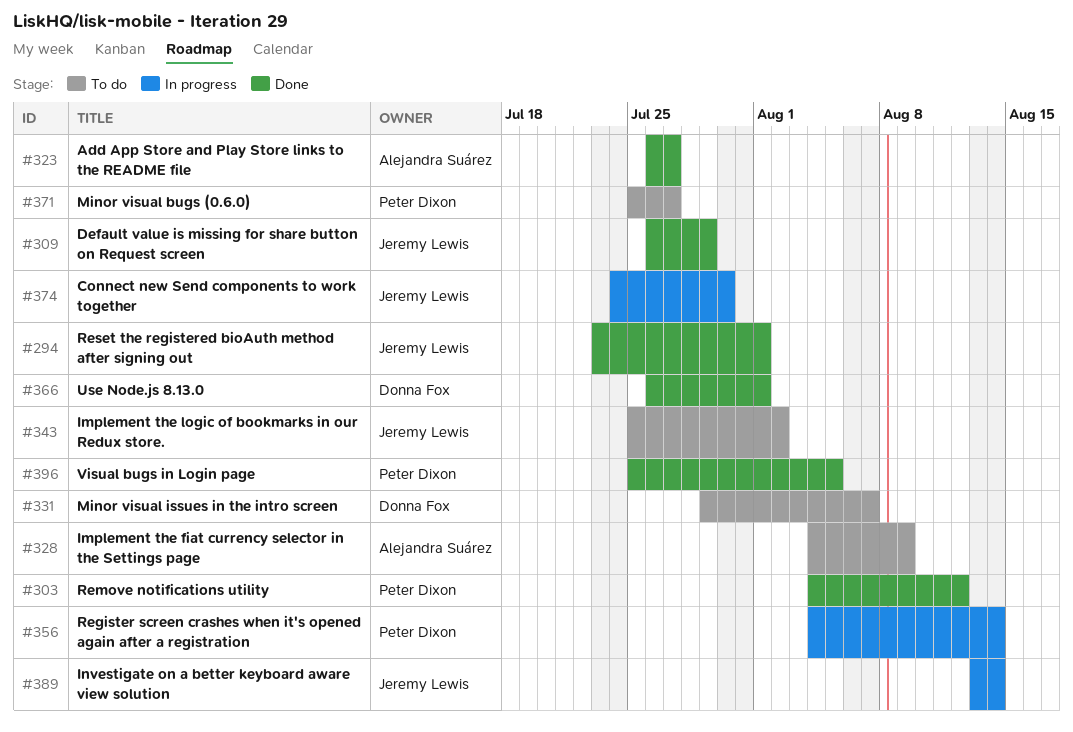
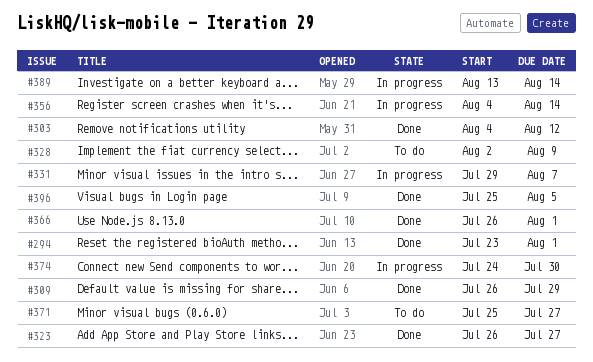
#328, start: Aug 4 -> Aug 2
#331, status: To do -> In progress
#343: present -> none

